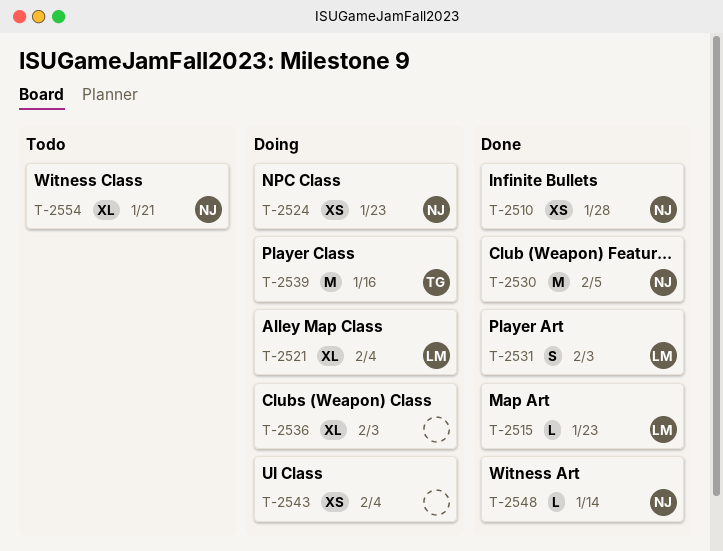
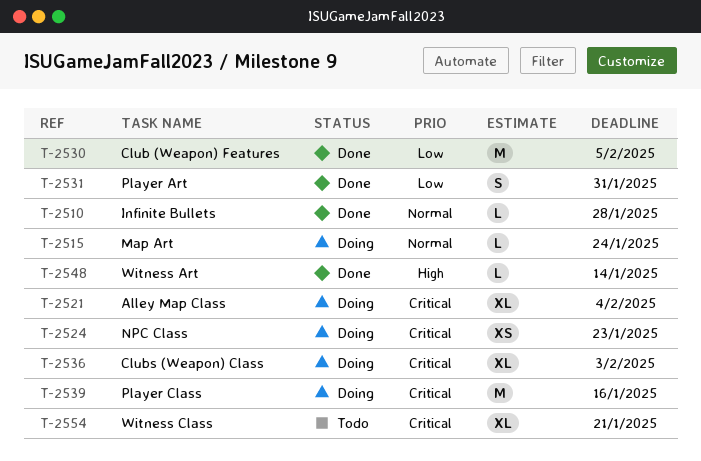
T-2510, estimate: XS -> L
T-2515, status: Done -> Doing
T-2515, due: Jan 23 -> Jan 24
T-2531, due: Feb 3 -> Jan 31
T-2543: present -> none

